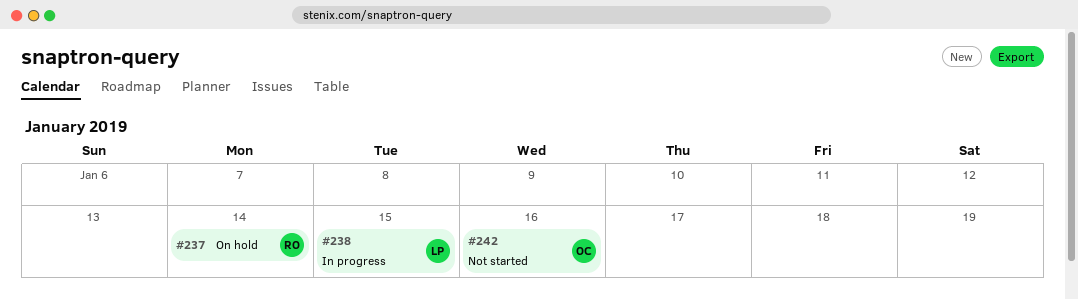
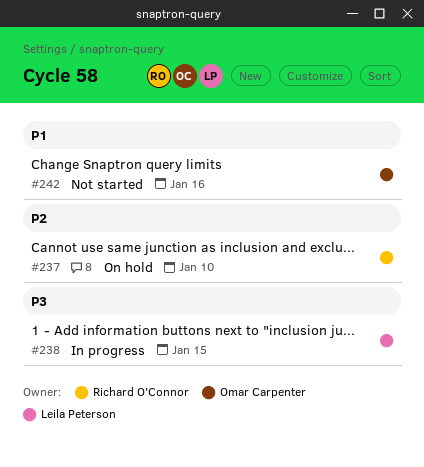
#237, due: Jan 14 -> Jan 10

